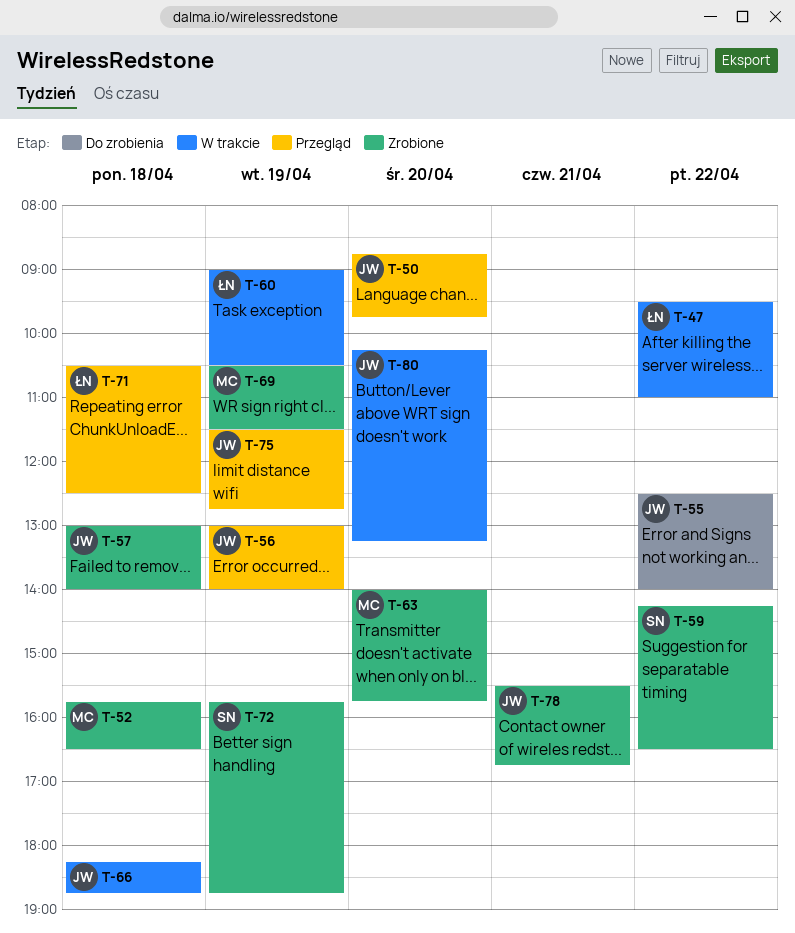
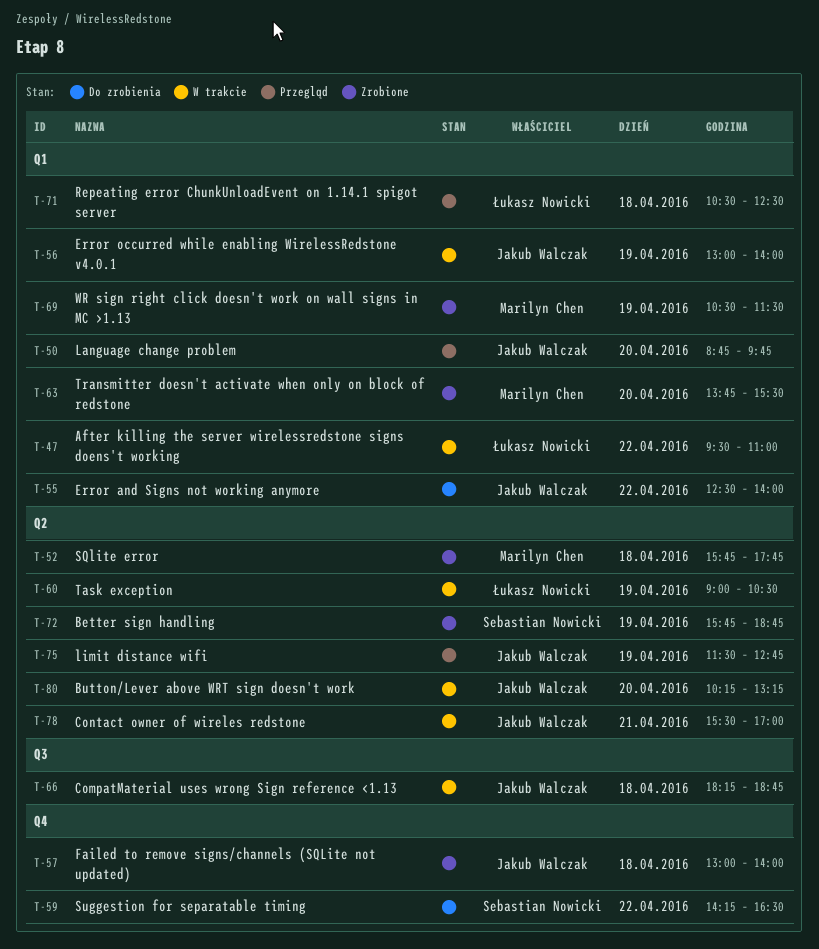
T-52, ends: 16:30 -> 17:45
T-56, status: Przegląd -> W trakcie
T-59, status: Zrobione -> Do zrobienia
T-63, begins: 14:00 -> 13:45
T-63, ends: 15:45 -> 15:30
T-78, status: Zrobione -> W trakcie
T-78, ends: 16:45 -> 17:00

